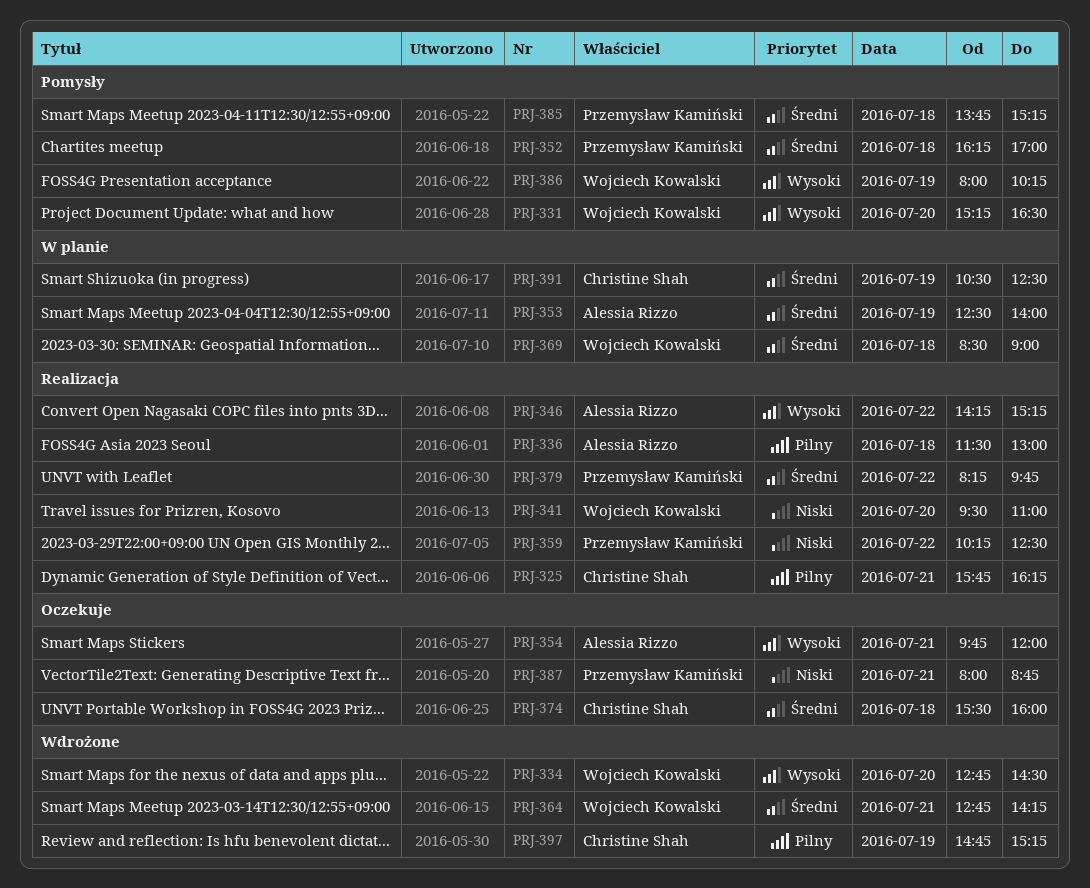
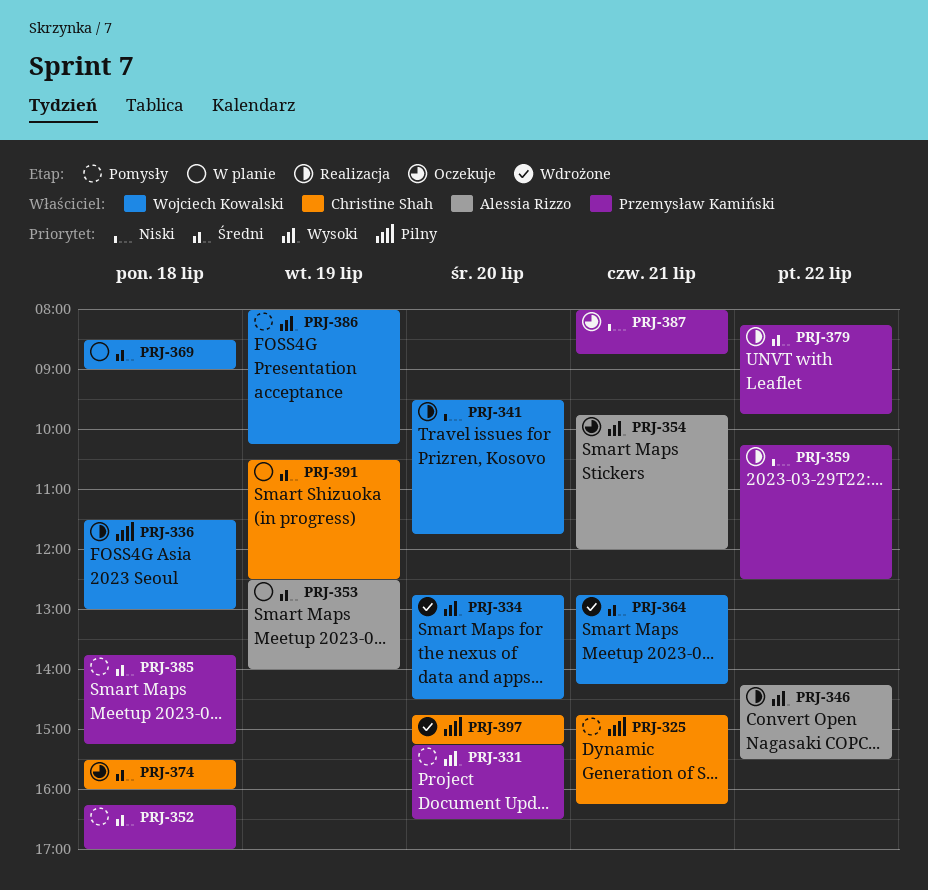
PRJ-325, status: Realizacja -> Pomysły
PRJ-325, begins: 15:45 -> 14:45
PRJ-331, owner: Wojciech Kowalski -> Przemysław Kamiński
PRJ-336, owner: Alessia Rizzo -> Wojciech Kowalski
PRJ-341, ends: 11:00 -> 11:45
PRJ-346, ends: 15:15 -> 15:30
PRJ-397, day: Jul 19 -> Jul 20

